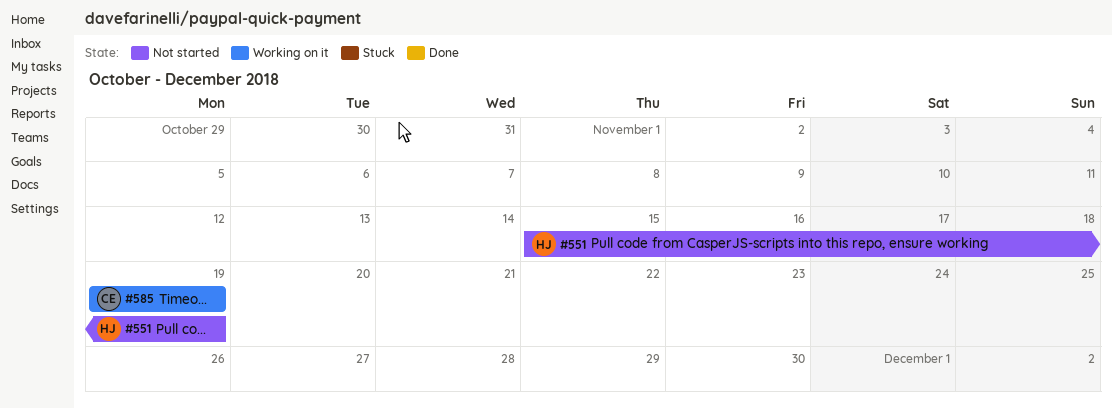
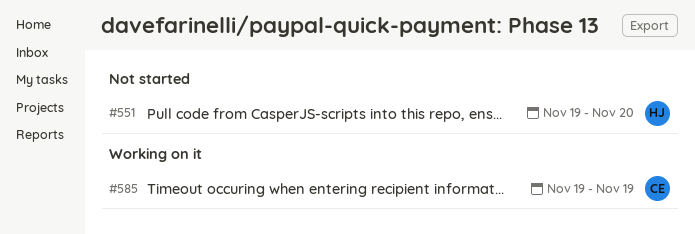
#551, start: Nov 15 -> Nov 19
#551, due: Nov 19 -> Nov 20

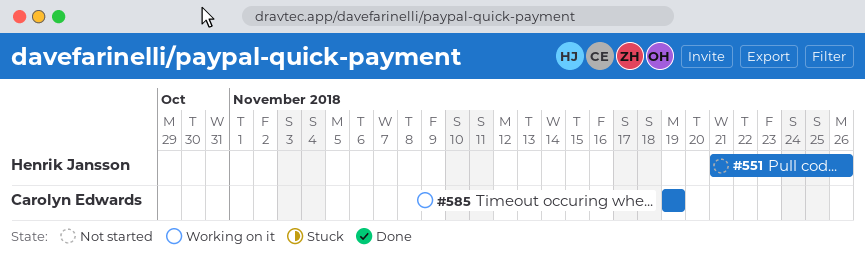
#551, start: Nov 19 -> Nov 21
#551, due: Nov 20 -> Nov 26

